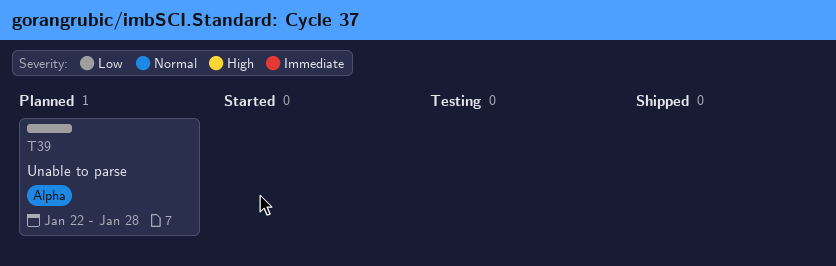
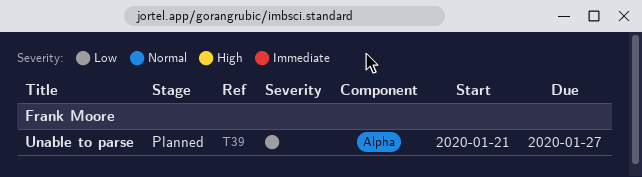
T39, start: Jan 22 -> Jan 21
T39, due: Jan 28 -> Jan 27

